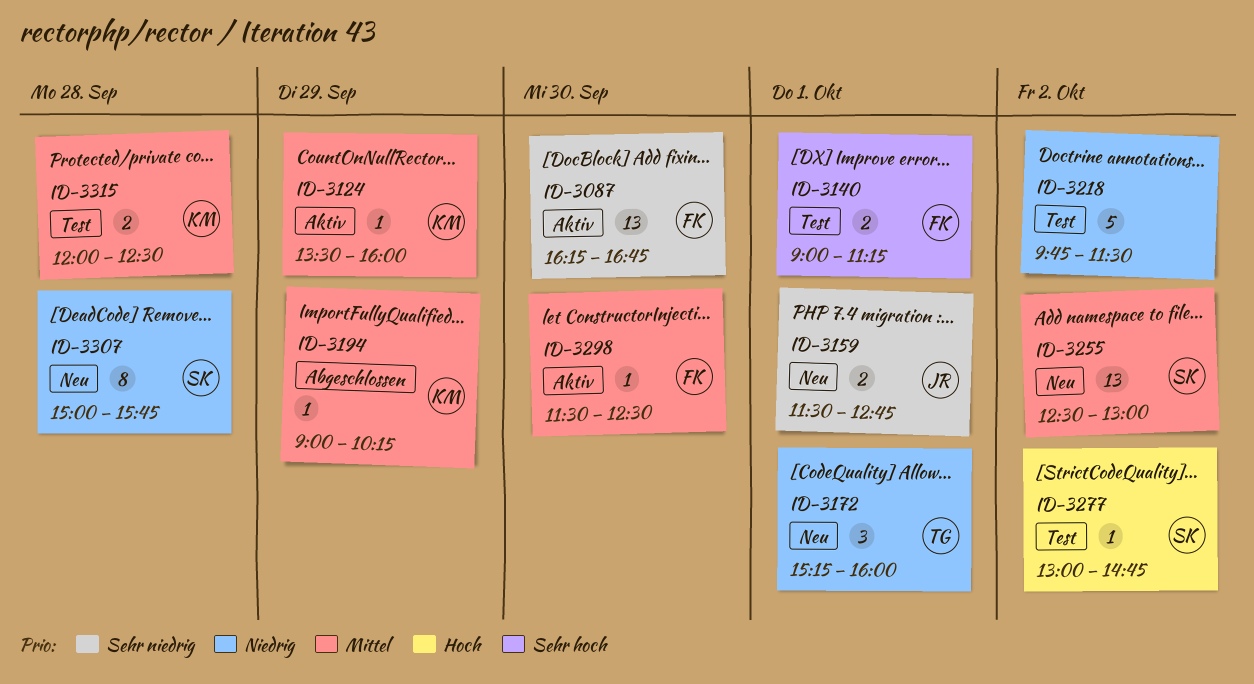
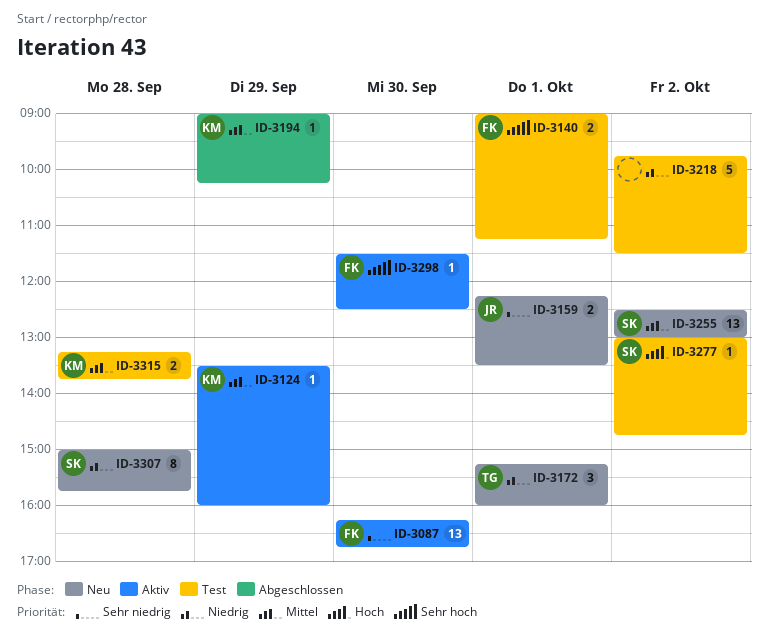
ID-3159, begins: 11:30 -> 12:15
ID-3159, ends: 12:45 -> 13:30
ID-3298, priority: Mittel -> Sehr hoch
ID-3315, begins: 12:00 -> 13:15
ID-3315, ends: 12:30 -> 13:45

